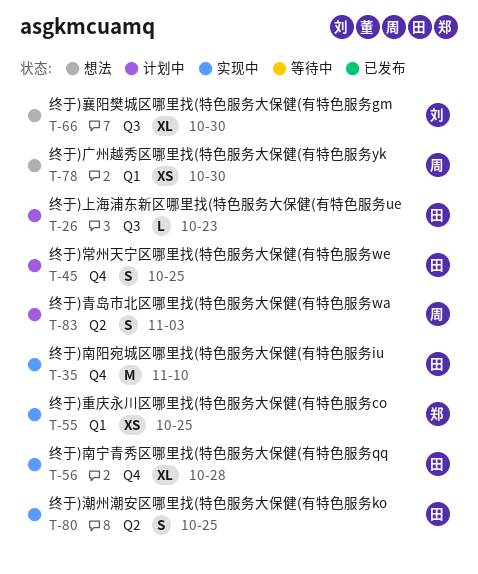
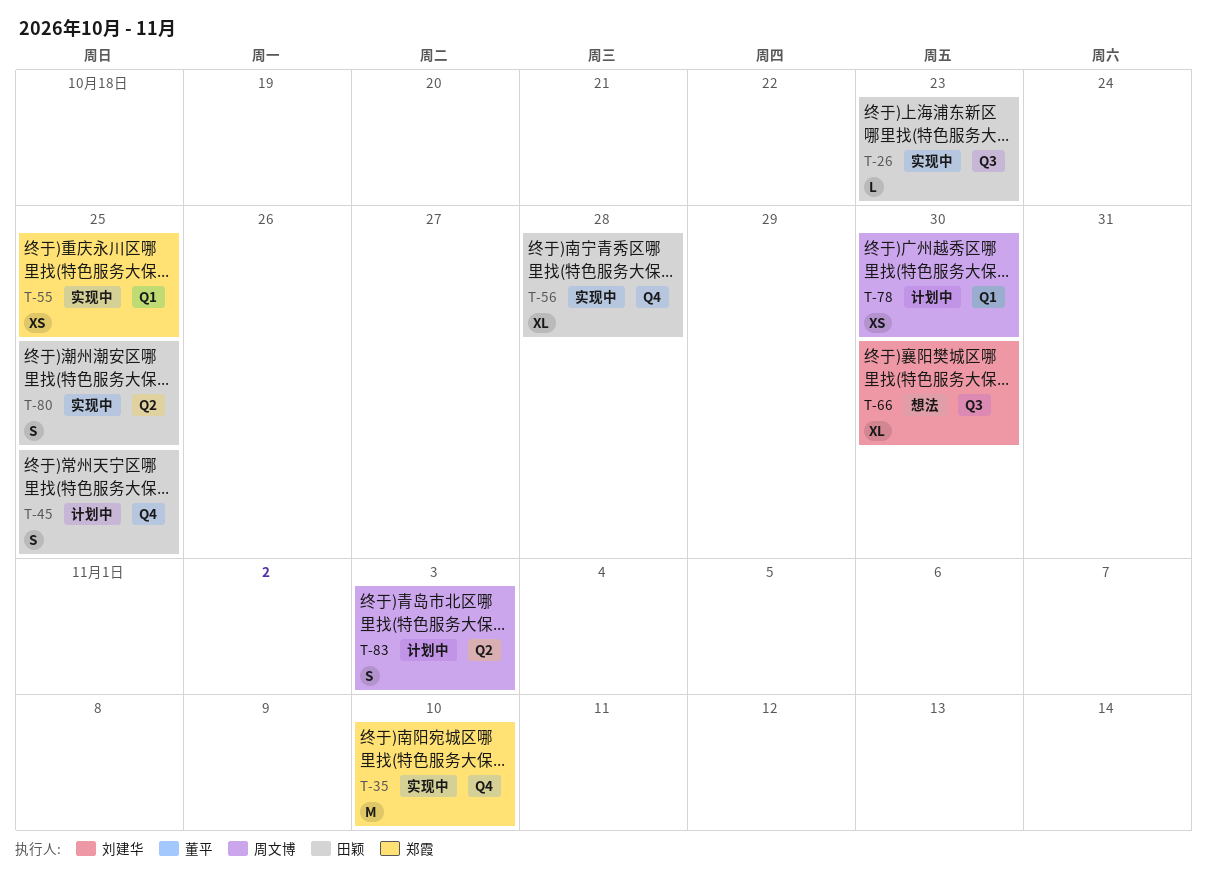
T-26, status: 计划中 -> 实现中
T-35, owner: 田颖 -> 郑霞
T-78, status: 想法 -> 计划中

